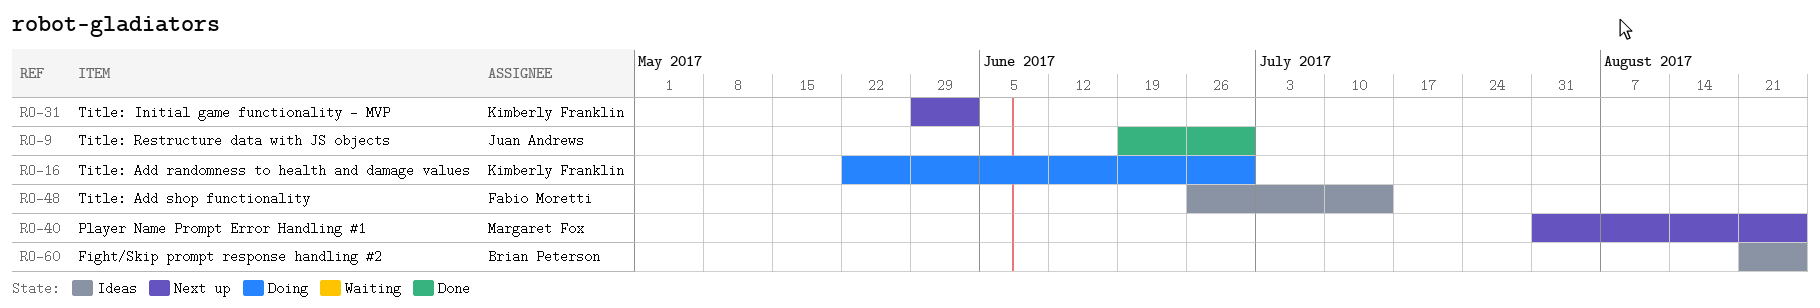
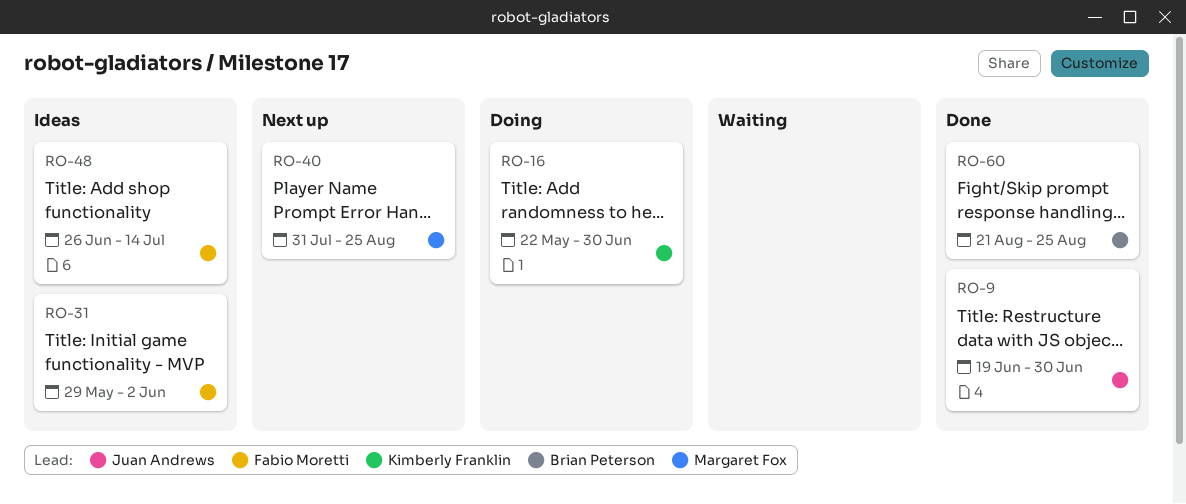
RO-31, status: Next up -> Ideas
RO-31, owner: Kimberly Franklin -> Fabio Moretti
RO-60, status: Ideas -> Done

